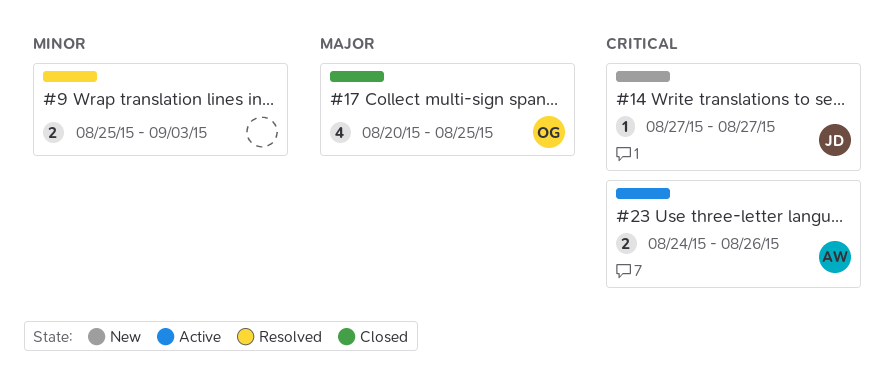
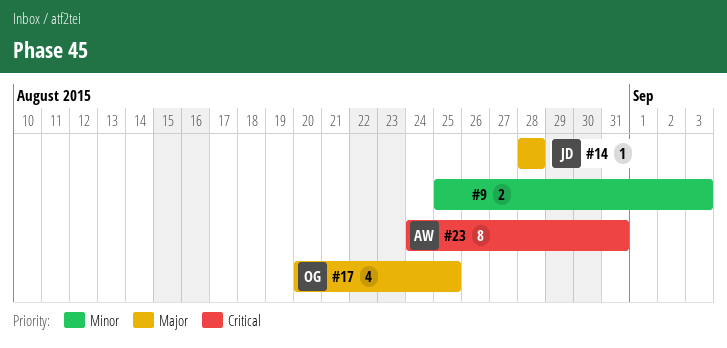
#14, priority: Critical -> Major
#14, start: Aug 27 -> Aug 28
#14, due: Aug 27 -> Aug 28
#23, estimate: 2 -> 8
#23, due: Aug 26 -> Aug 31

